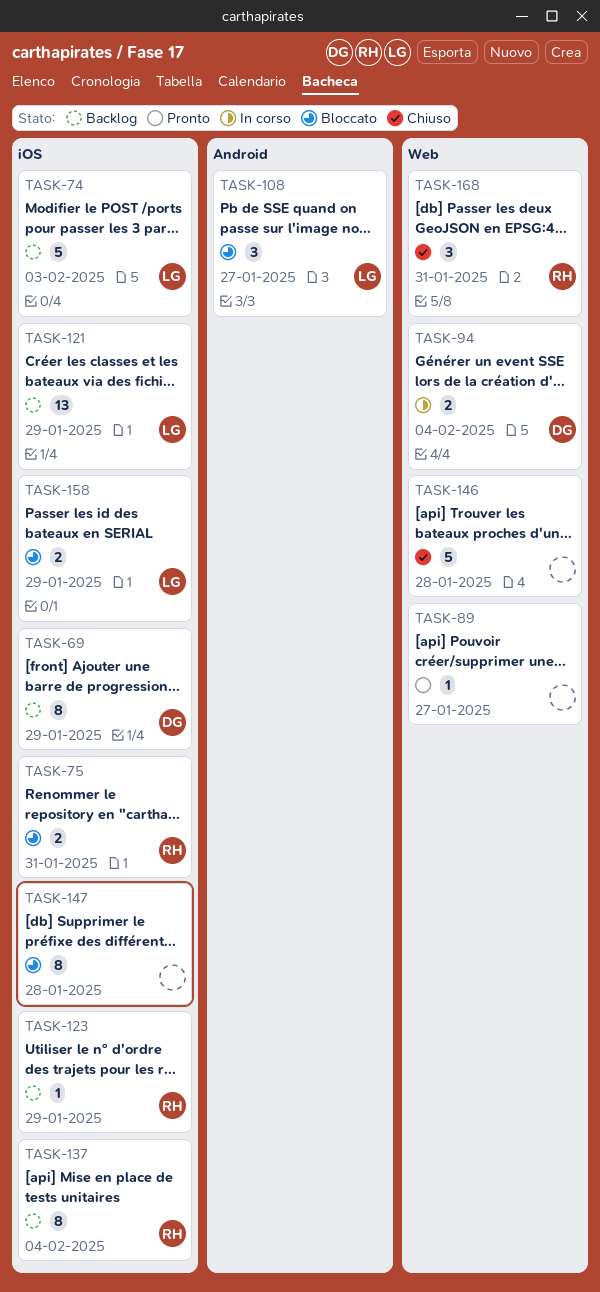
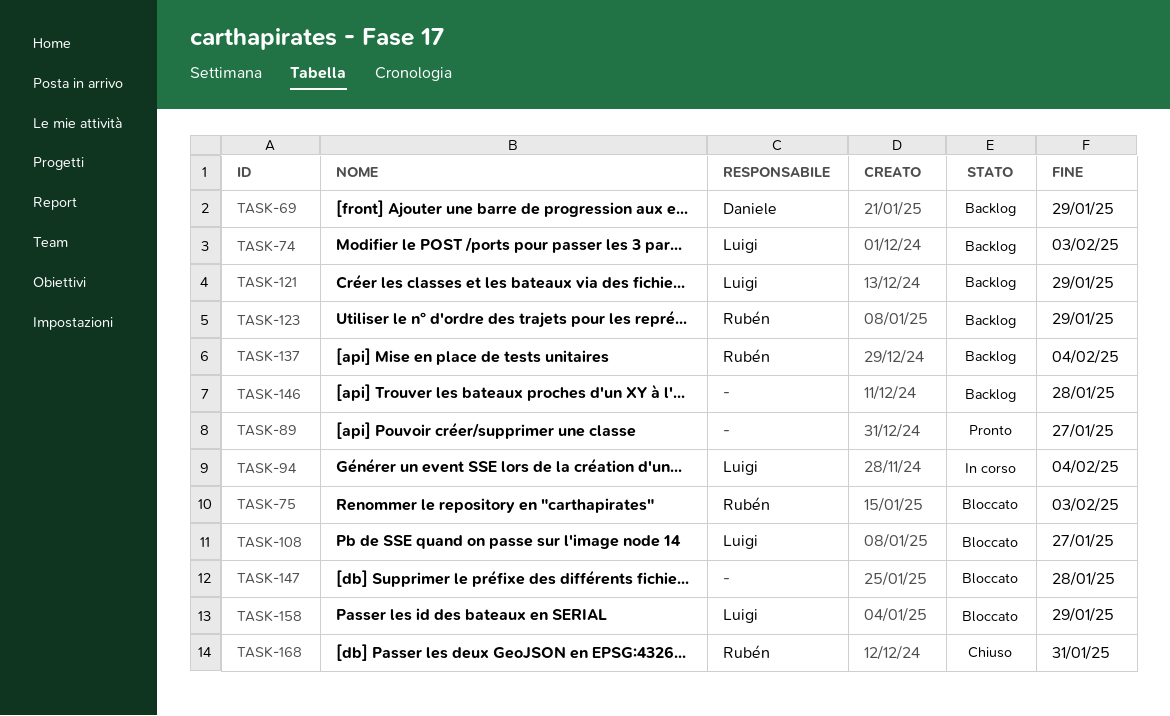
TASK-75, due: Jan 31 -> Feb 3
TASK-94, owner: Daniele -> Luigi
TASK-146, status: Chiuso -> Backlog

